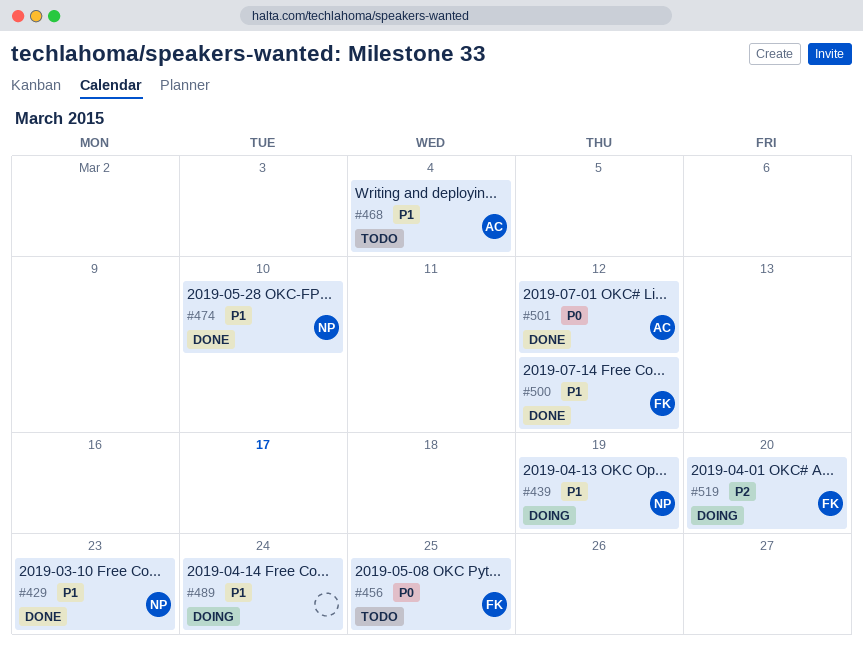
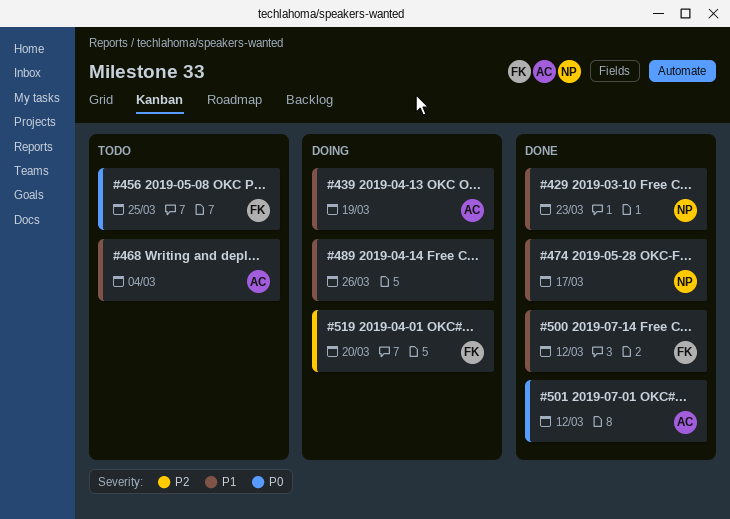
#439, owner: NP -> AC
#474, due: Mar 10 -> Mar 17
#489, due: Mar 24 -> Mar 26

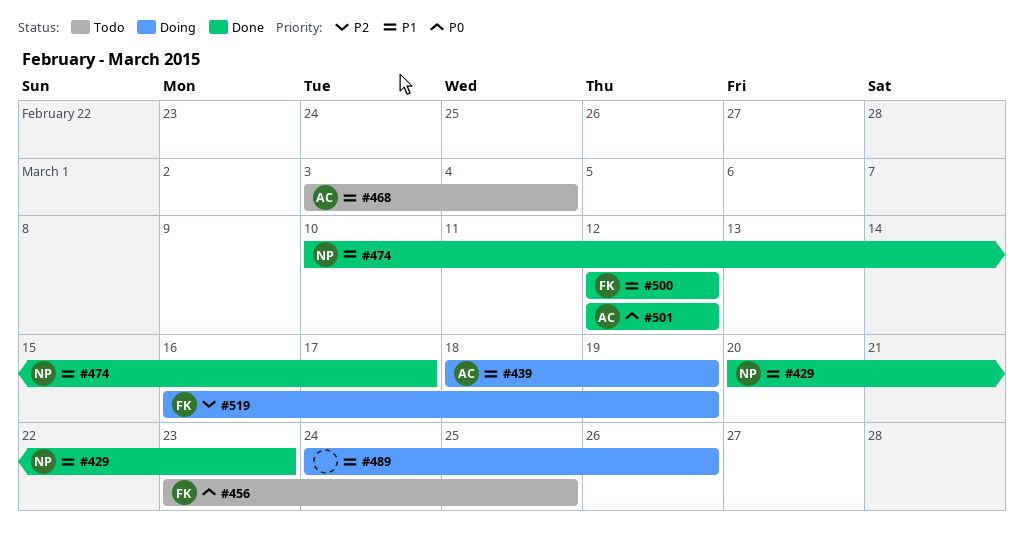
#519, due: Mar 20 -> Mar 19

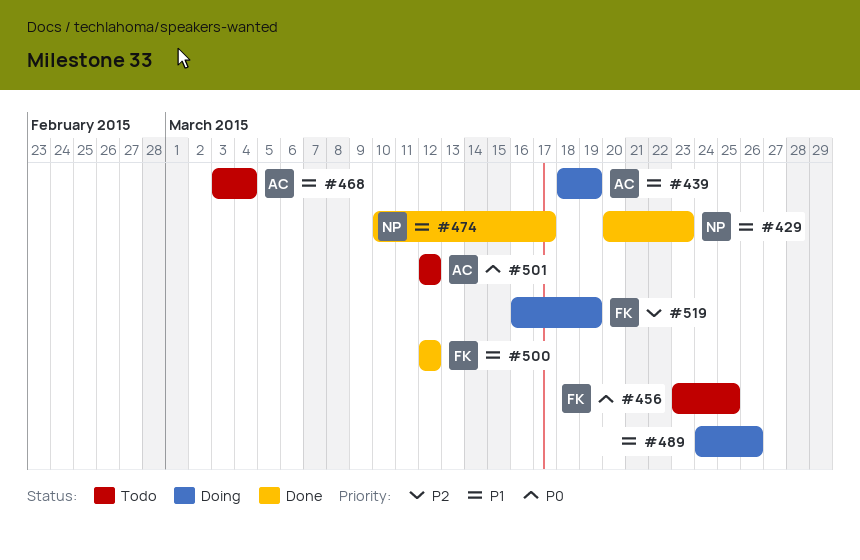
#501, status: Done -> Todo

